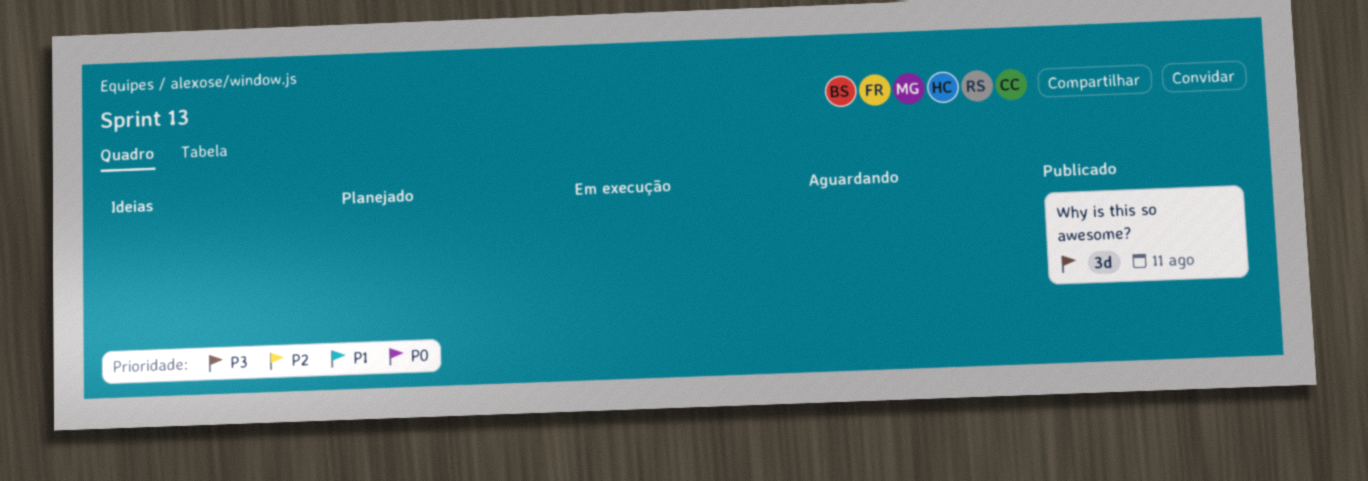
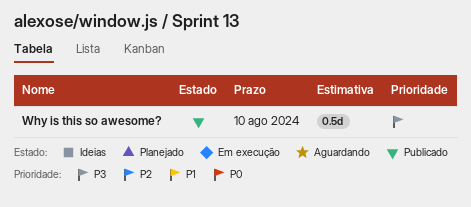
Why is this so awesome?, estimate: 3d -> 0.5d
Why is this so awesome?, due: Aug 11 -> Aug 10

